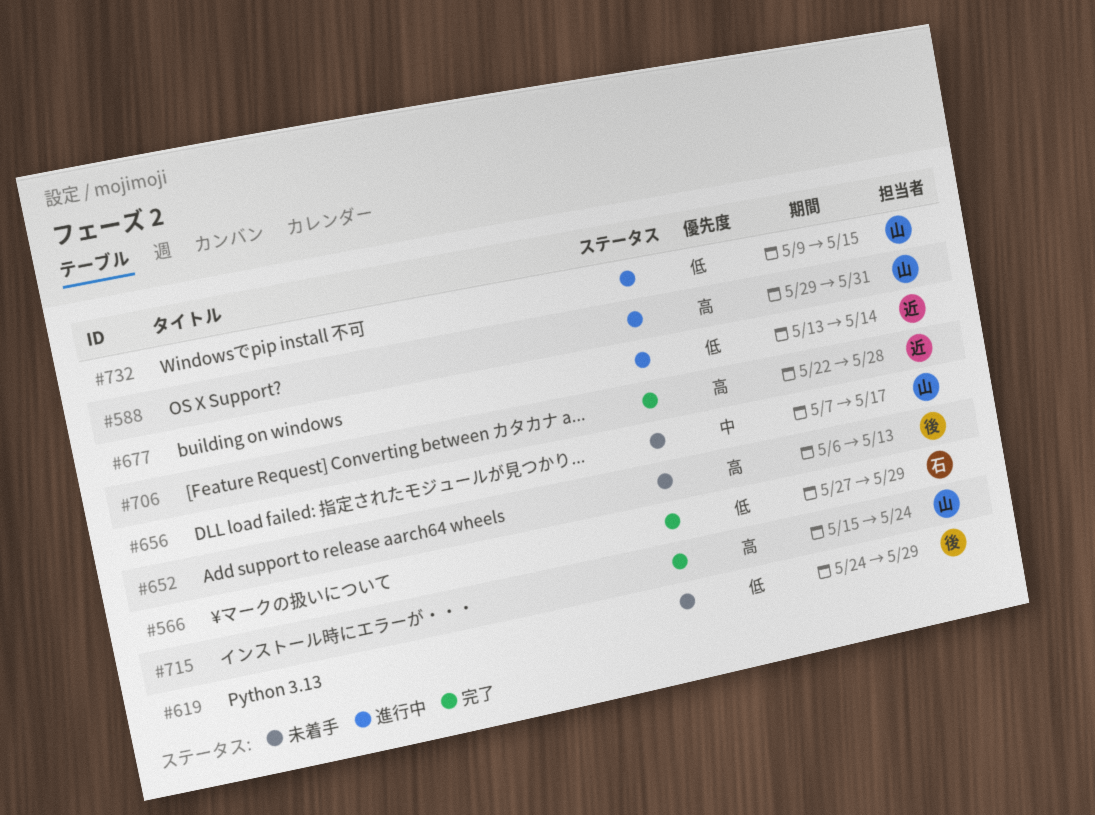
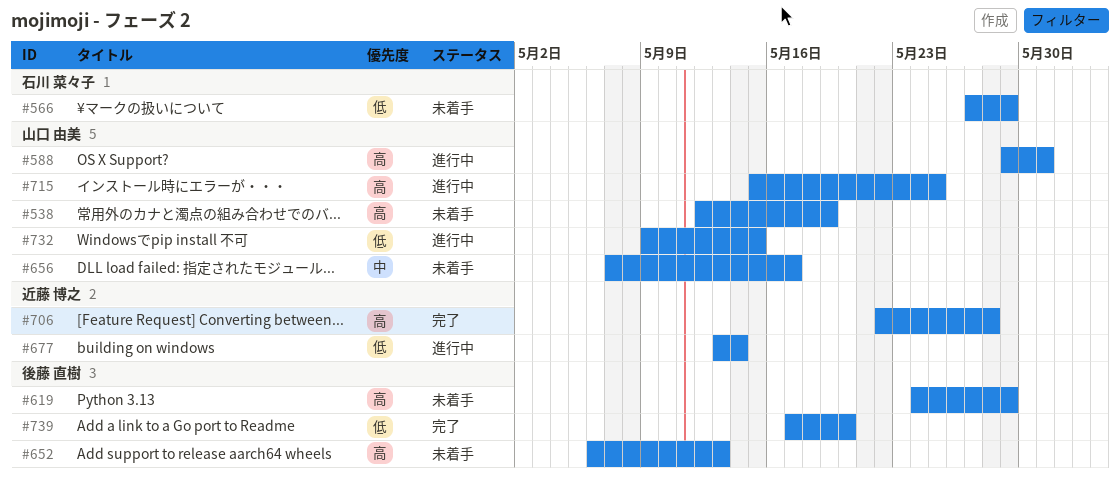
#538: none -> present
#566, status: 完了 -> 未着手
#619, priority: 低 -> 高
#715, status: 完了 -> 進行中
#715, due: May 24 -> May 25
#739: none -> present

